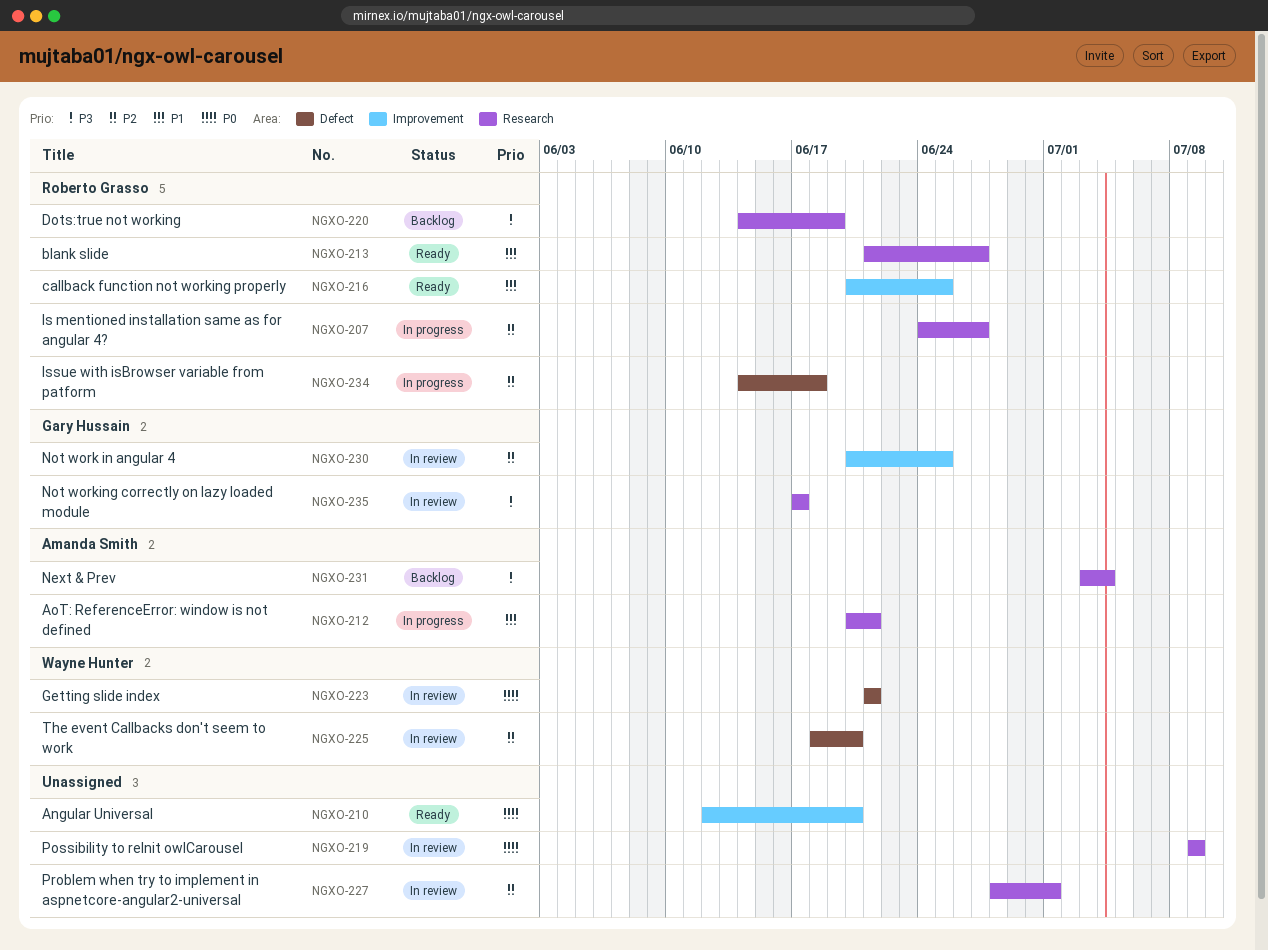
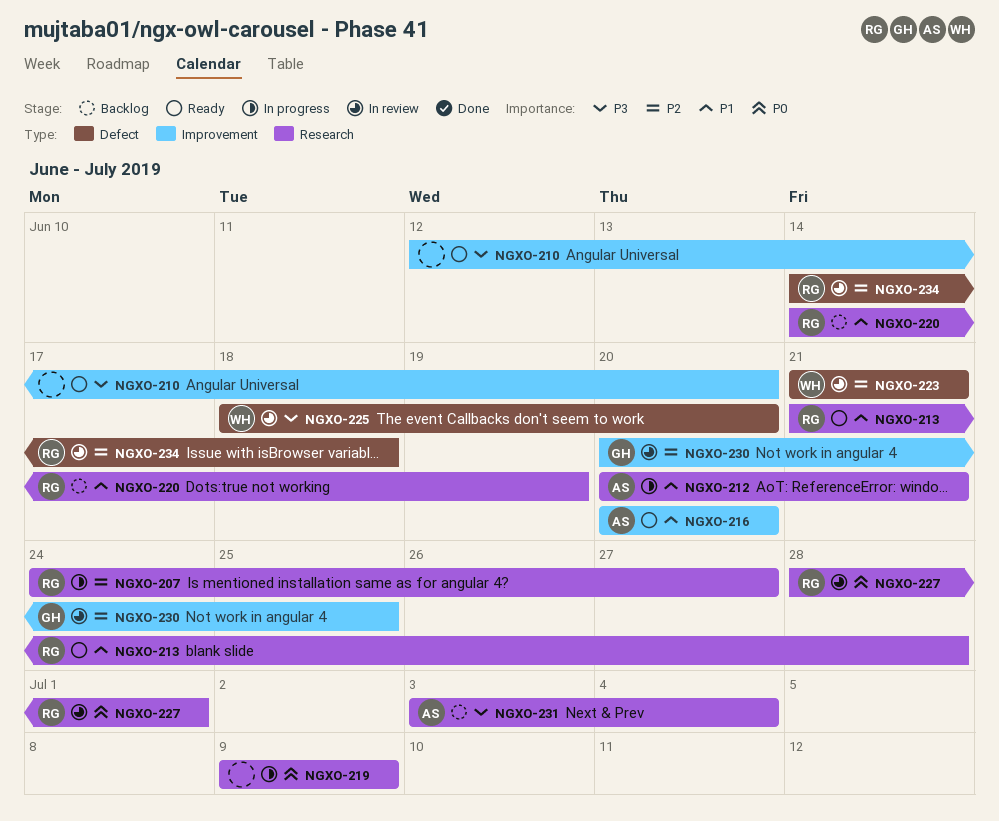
NGXO-210, priority: P0 -> P3
NGXO-213, due: Jun 27 -> Jun 28
NGXO-216, owner: Roberto Grasso -> Amanda Smith
NGXO-216, due: Jun 25 -> Jun 20
NGXO-219, status: In review -> In progress
NGXO-220, priority: P3 -> P1
NGXO-223, priority: P0 -> P2
NGXO-225, priority: P2 -> P3
NGXO-227, owner: none -> Roberto Grasso
NGXO-227, priority: P2 -> P0
NGXO-234, status: In progress -> In review
NGXO-235: present -> none

